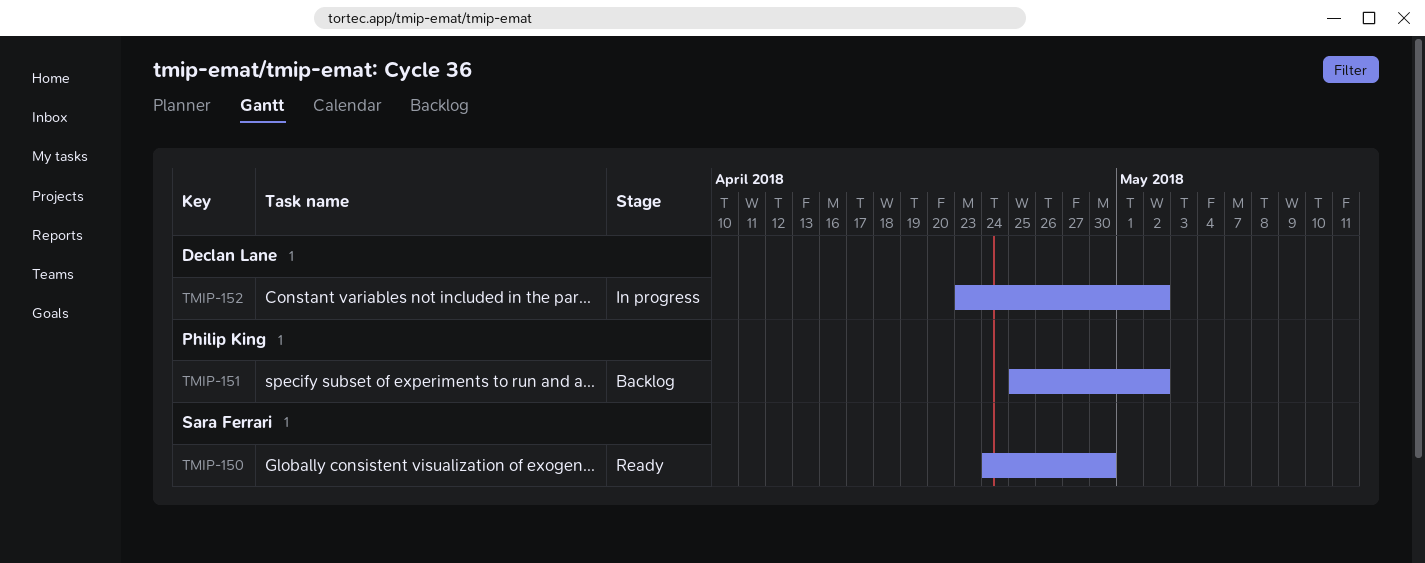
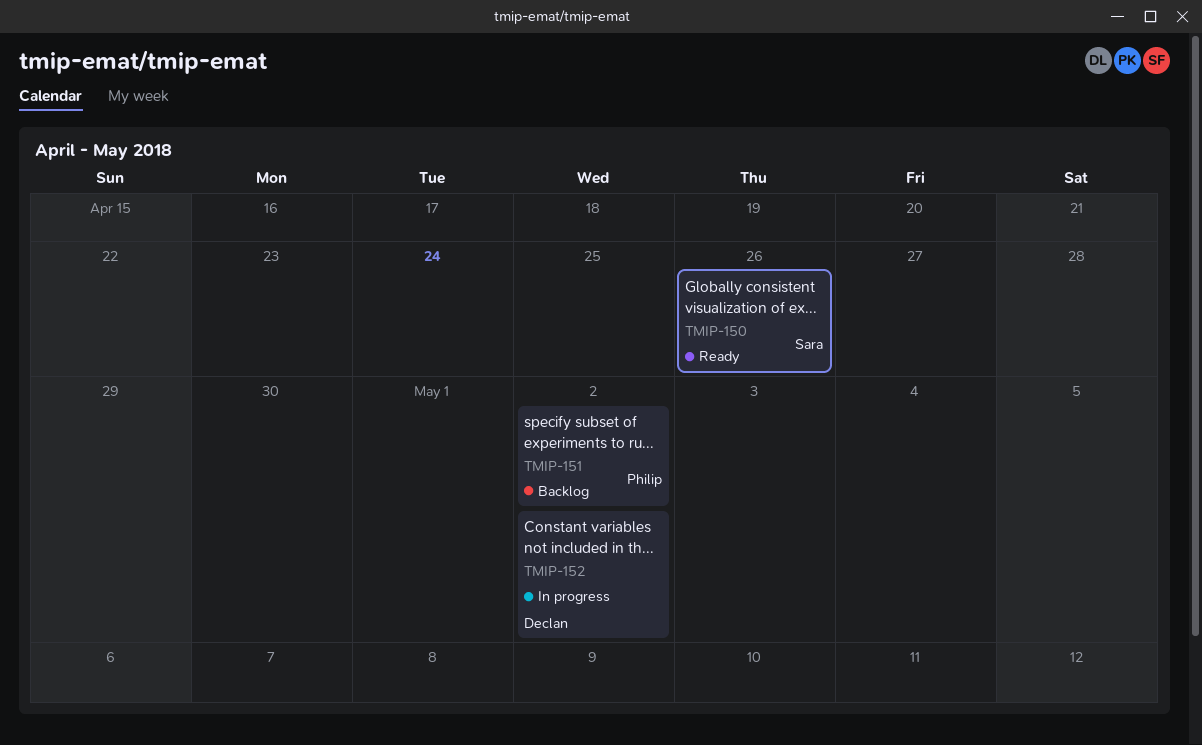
TMIP-150, due: Apr 30 -> Apr 26

